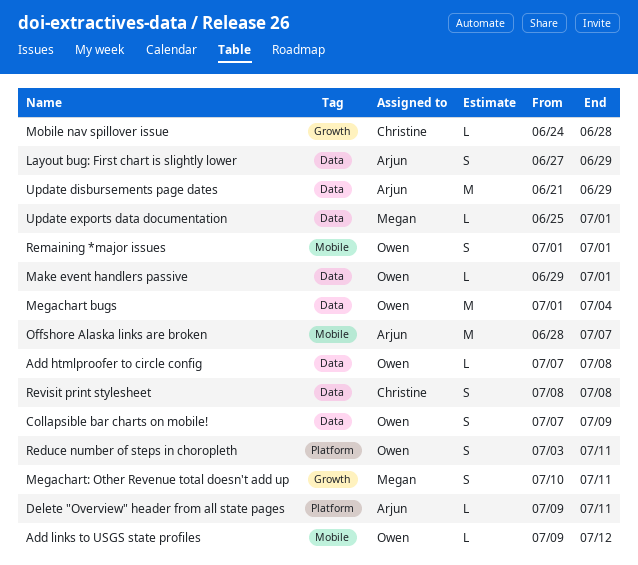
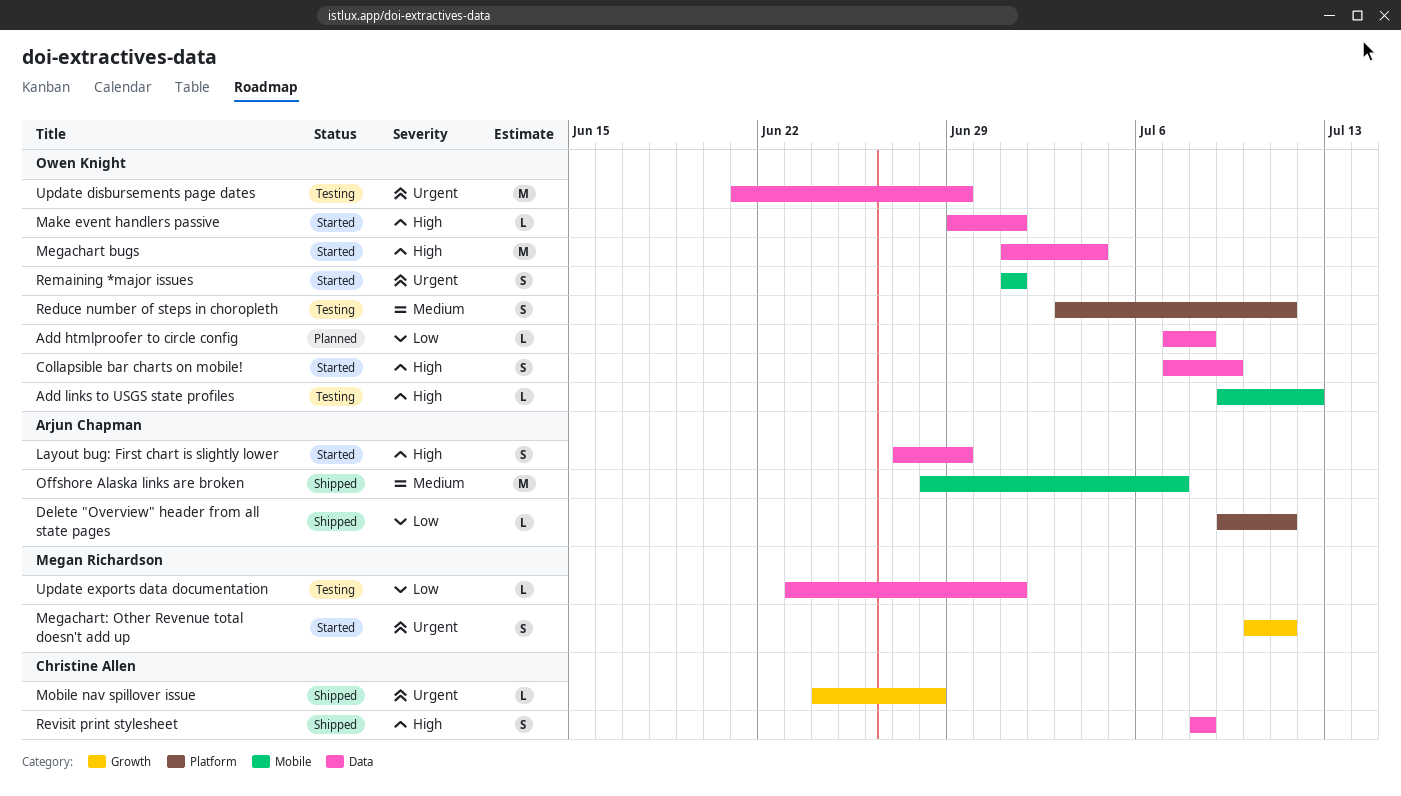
Update disbursements page dates, owner: Arjun Chapman -> Owen Knight
Update exports data documentation, start: Jun 25 -> Jun 23

